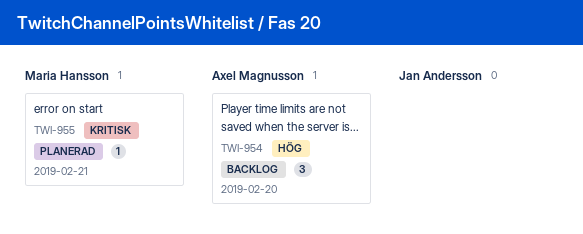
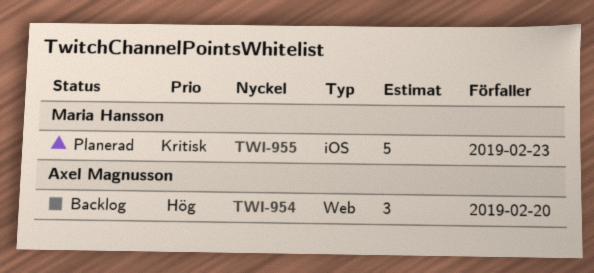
TWI-955, estimate: 1 -> 5
TWI-955, due: Feb 21 -> Feb 23

